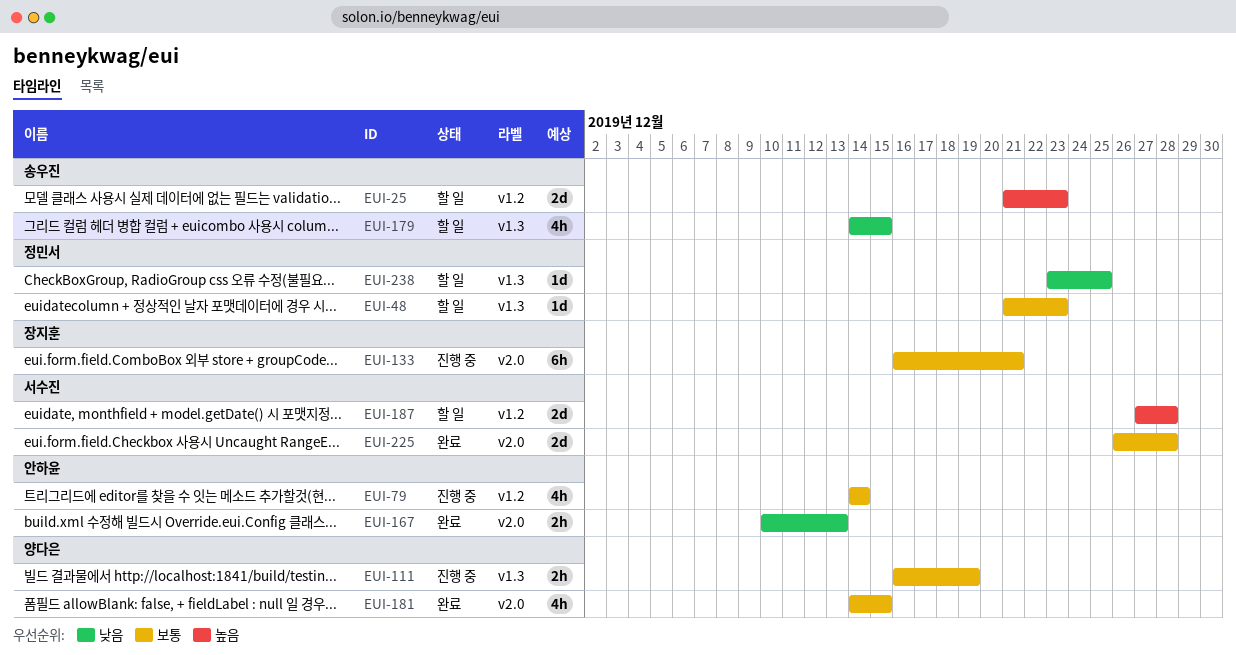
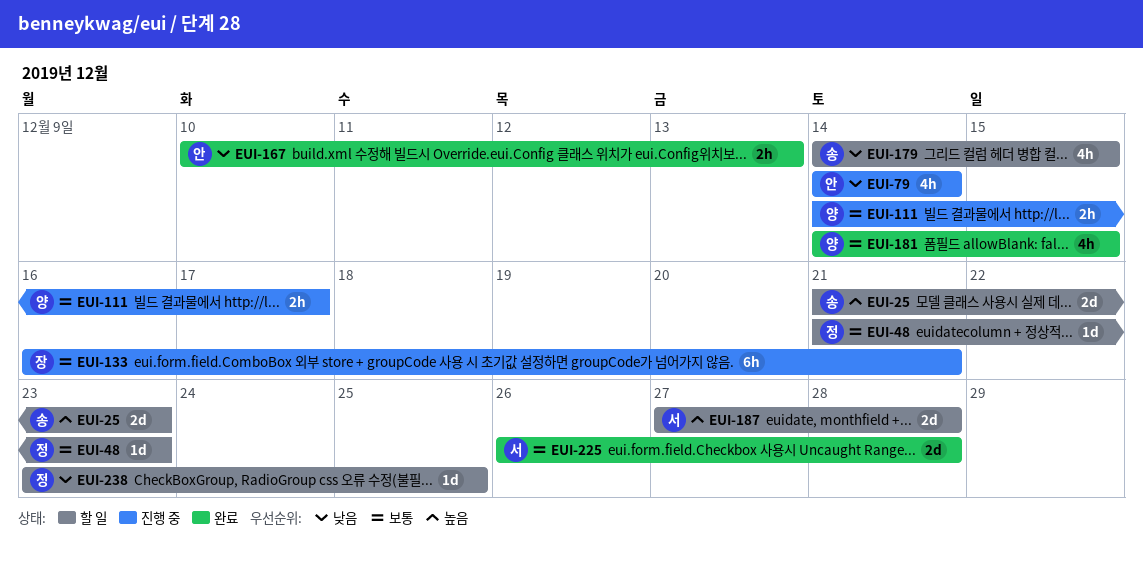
EUI-79, priority: 보통 -> 낮음
EUI-111, start: Dec 16 -> Dec 14
EUI-111, due: Dec 19 -> Dec 17

